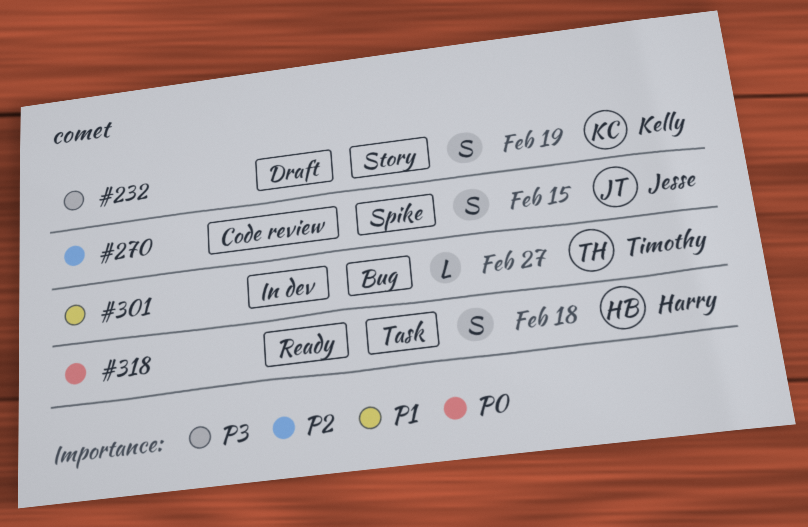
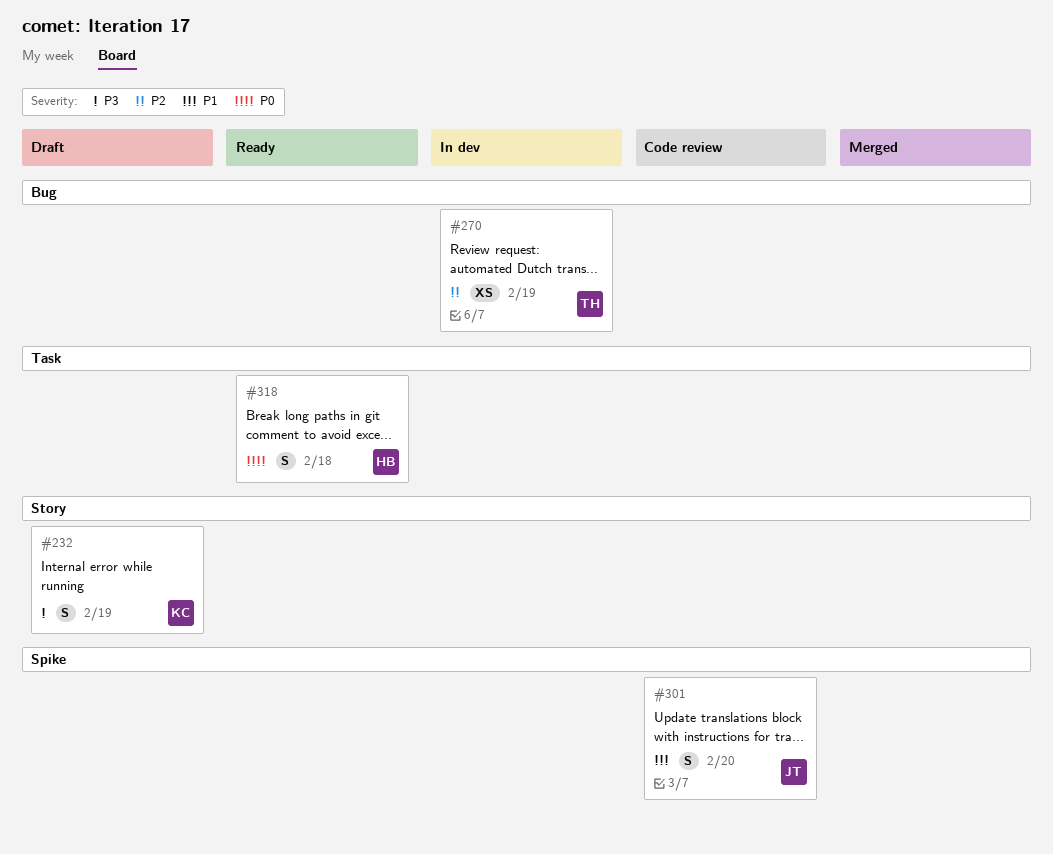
#270, status: Code review -> In dev
#270, owner: Jesse -> Timothy
#270, label: Spike -> Bug
#270, estimate: S -> XS
#270, due: Feb 15 -> Feb 19
#301, status: In dev -> Code review
#301, owner: Timothy -> Jesse
#301, label: Bug -> Spike
#301, estimate: L -> S
#301, due: Feb 27 -> Feb 20

